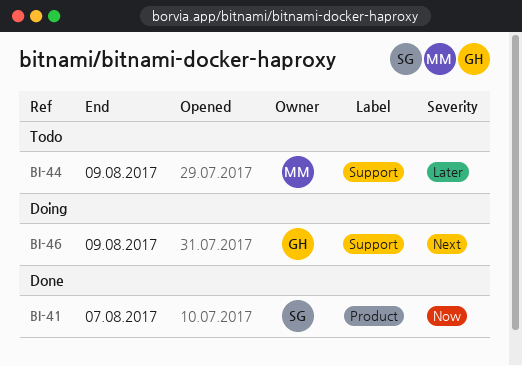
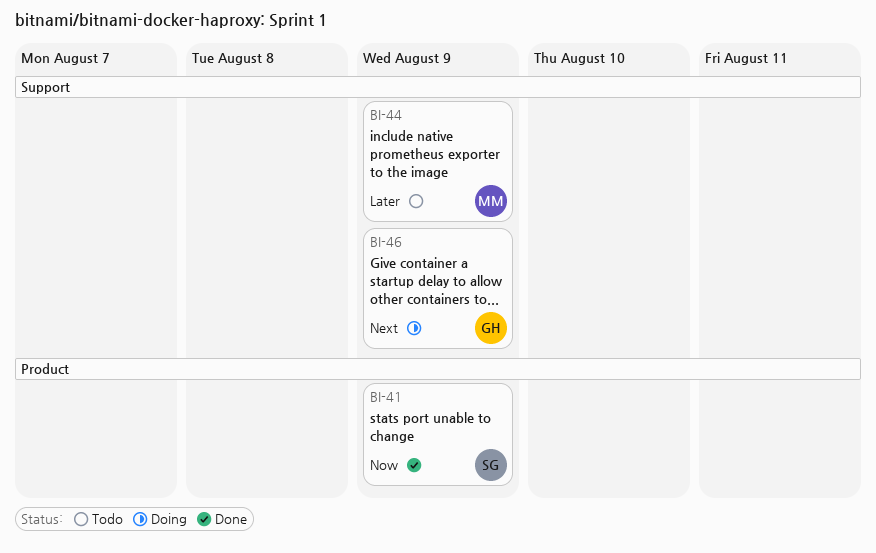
BI-41, due: Aug 7 -> Aug 9

